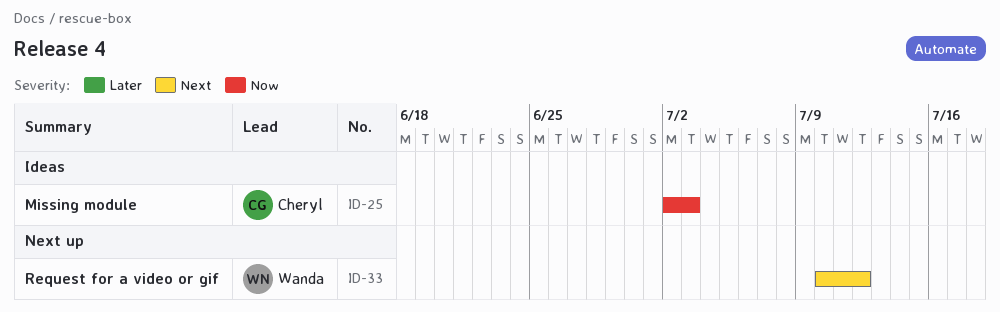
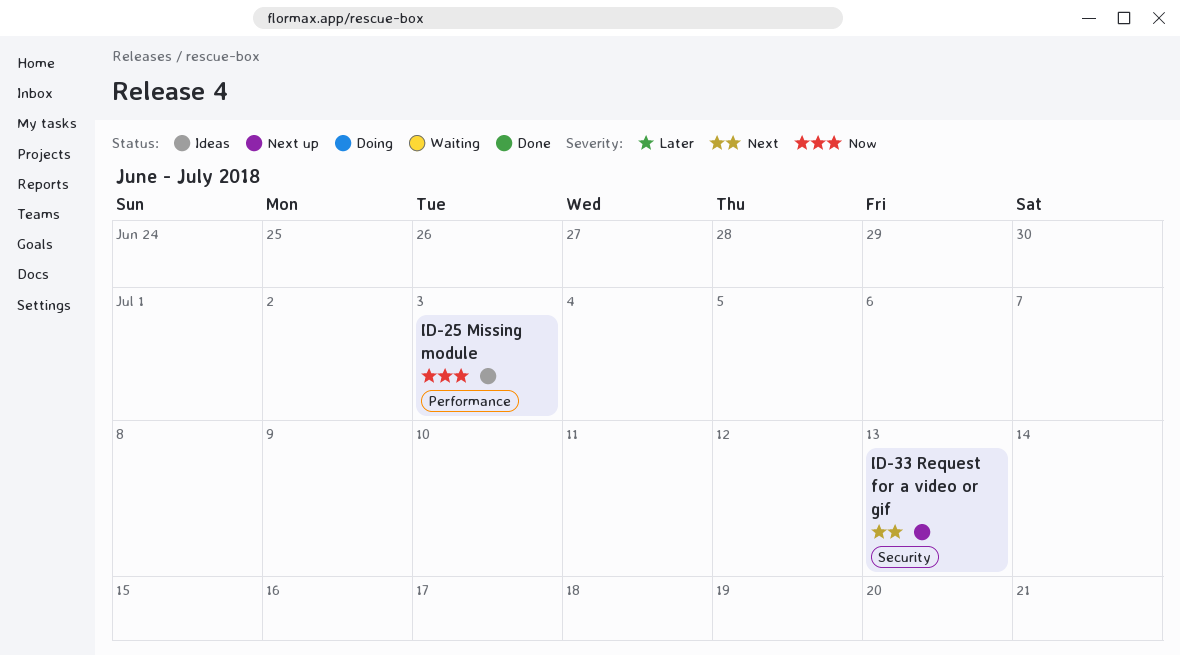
ID-33, due: Jul 12 -> Jul 13

